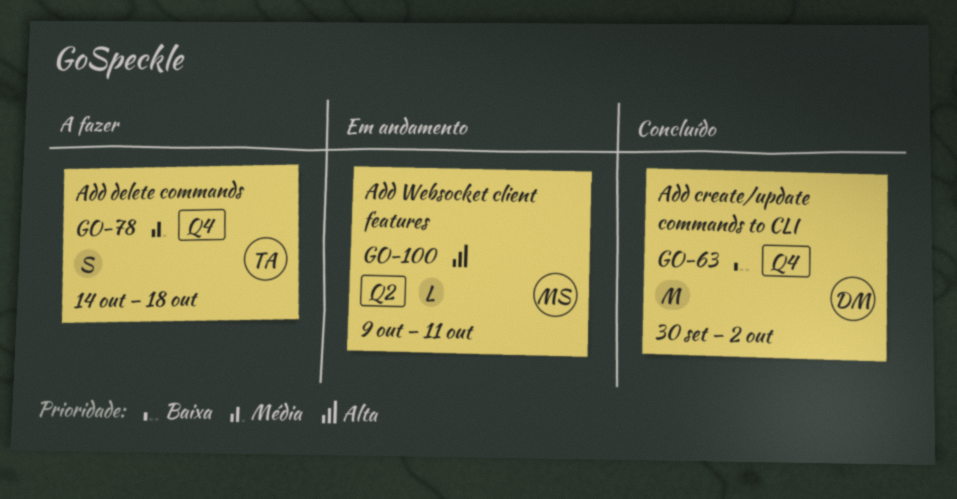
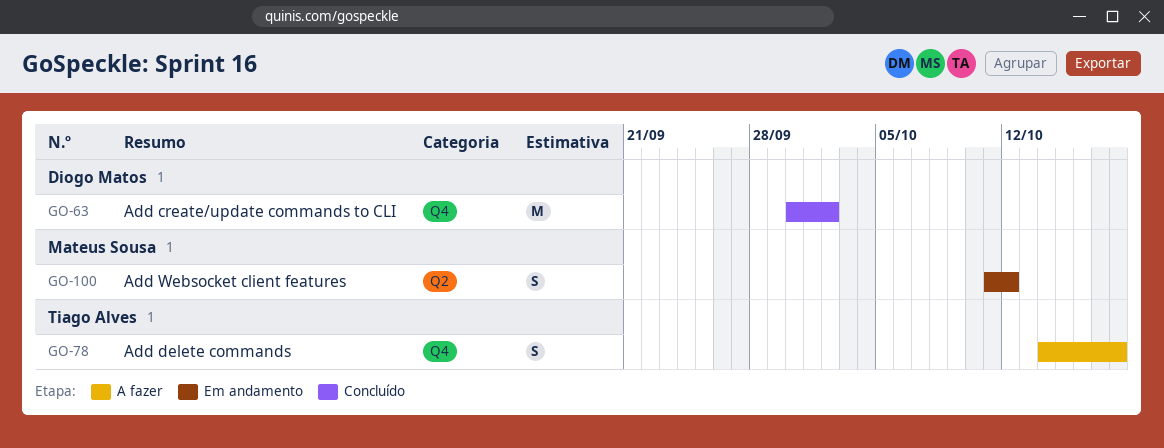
GO-100, estimate: L -> S
GO-100, start: Oct 9 -> Oct 11
GO-100, due: Oct 11 -> Oct 12

